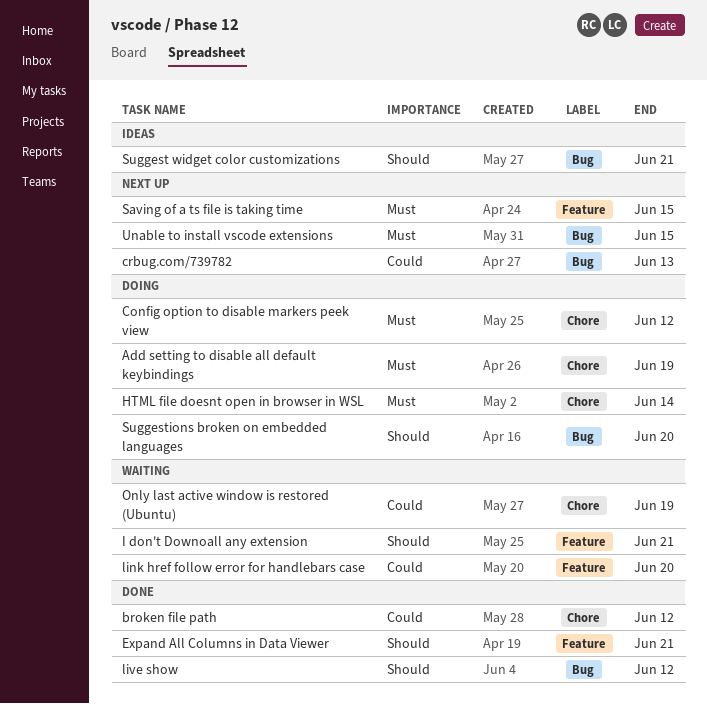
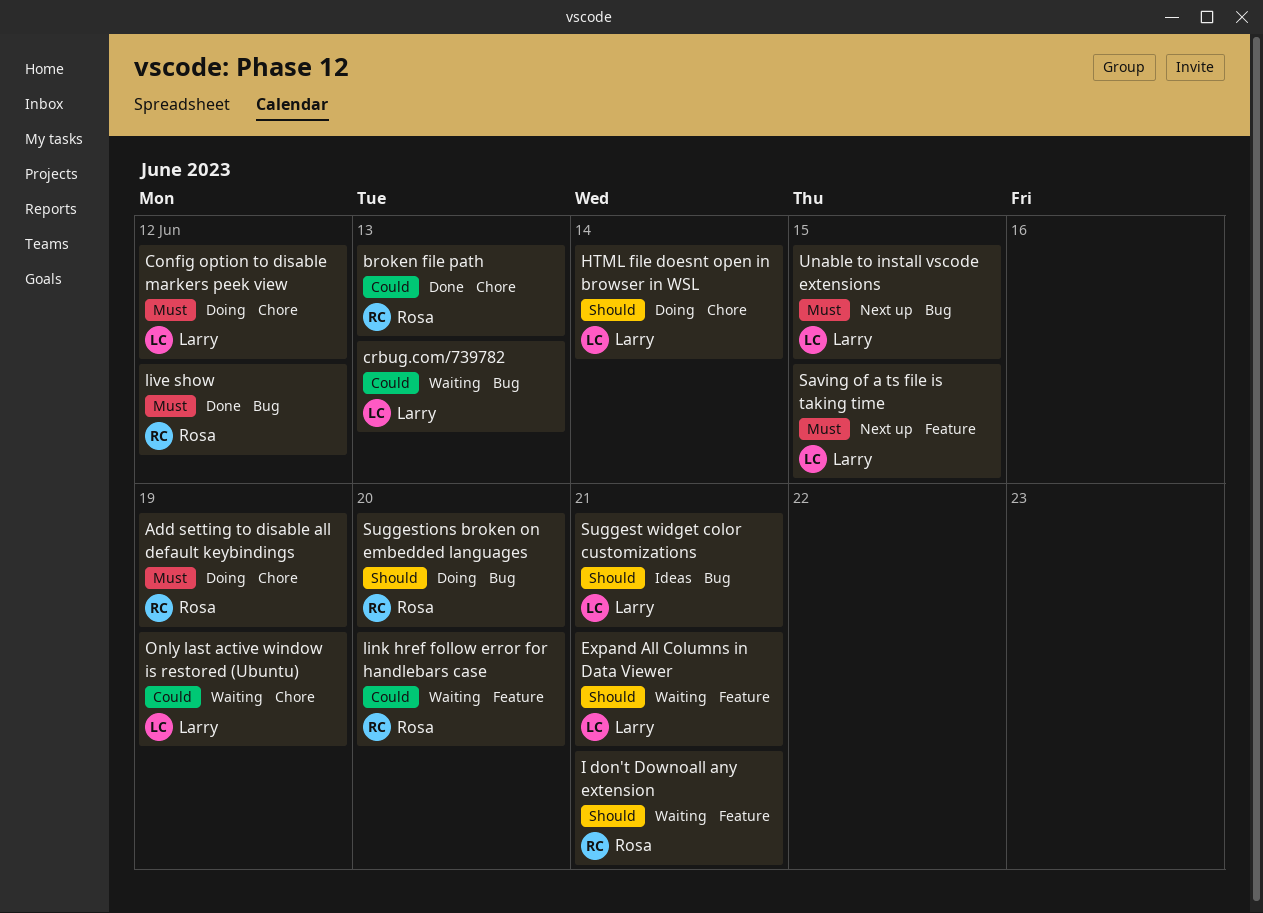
broken file path, due: Jun 12 -> Jun 13
crbug.com/739782, status: Next up -> Waiting
Expand All Columns in Data Viewer, status: Done -> Waiting
HTML file doesnt open in browser in WSL, priority: Must -> Should
live show, priority: Should -> Must

